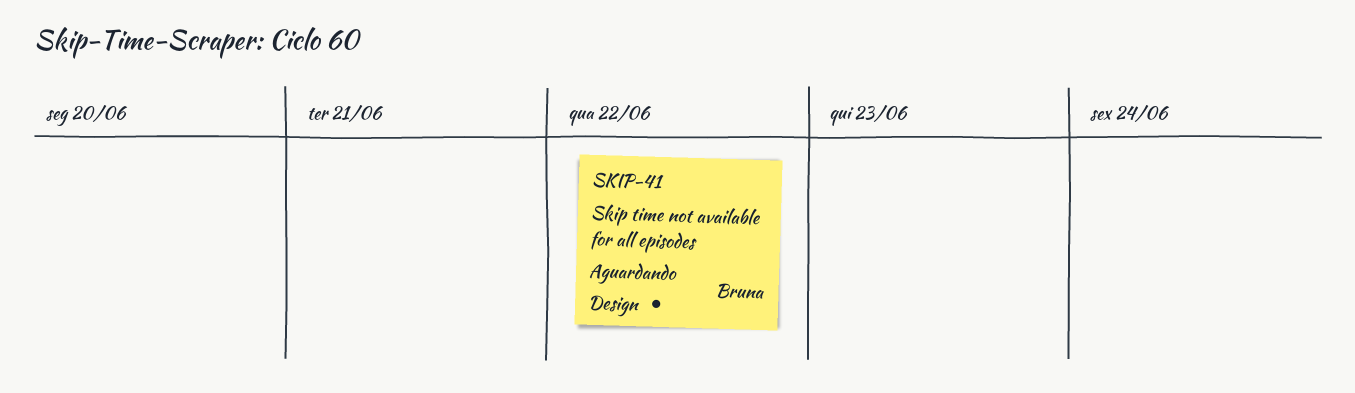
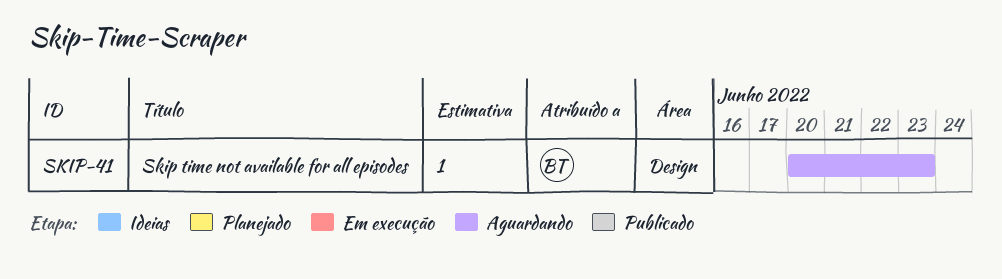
SKIP-41, due: Jun 22 -> Jun 23

